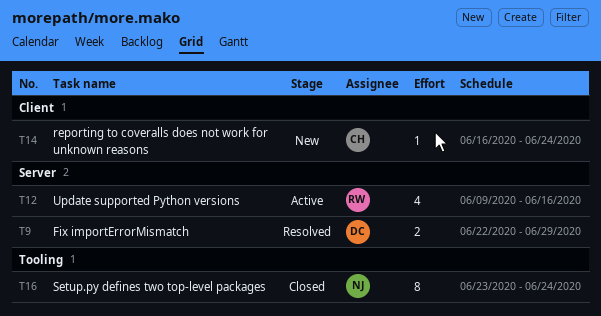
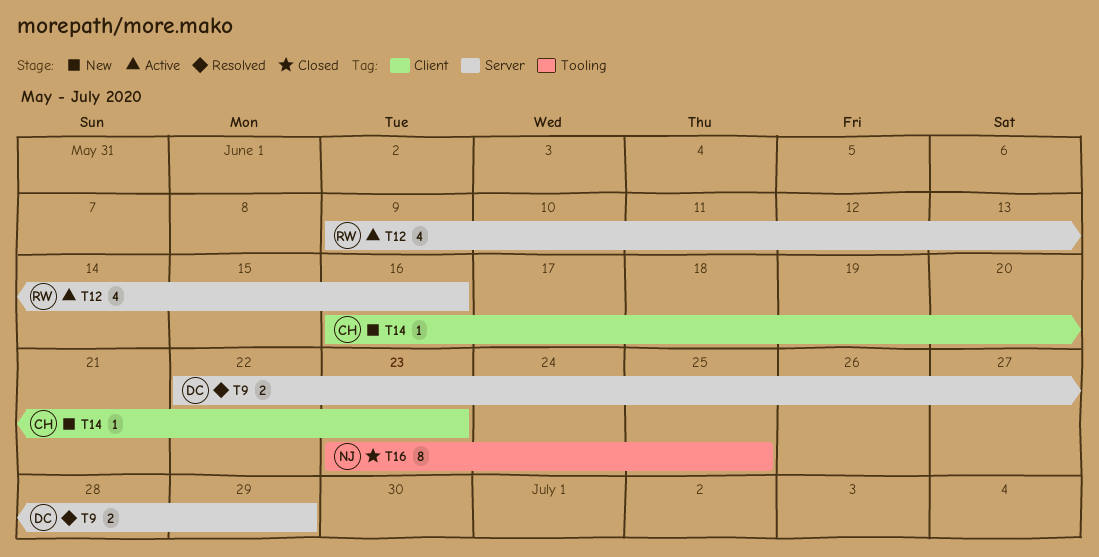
T14, due: Jun 24 -> Jun 23
T16, due: Jun 24 -> Jun 25

